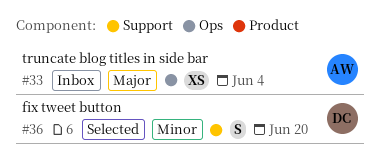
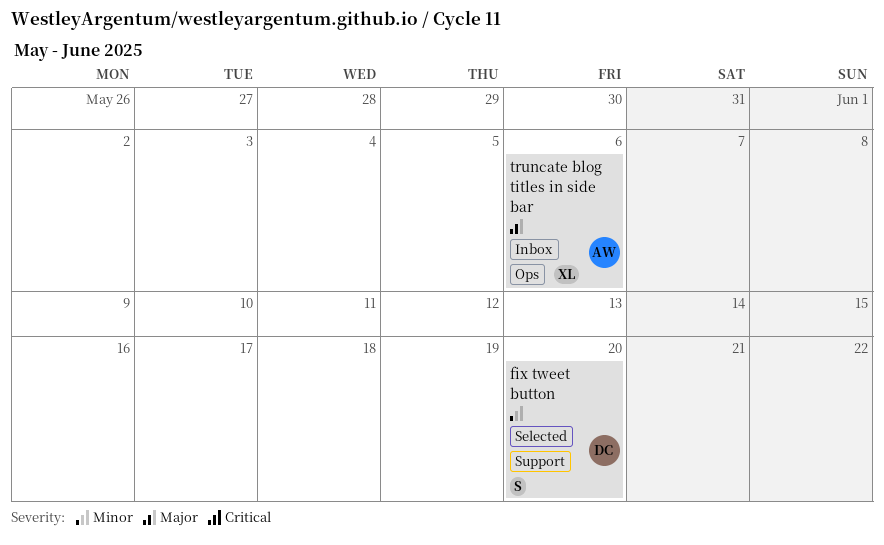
truncate blog titles in side bar, estimate: XS -> XL
truncate blog titles in side bar, due: Jun 4 -> Jun 6

